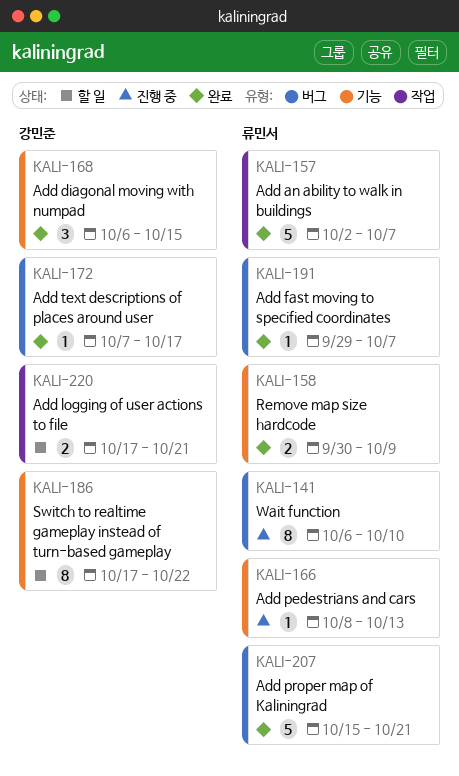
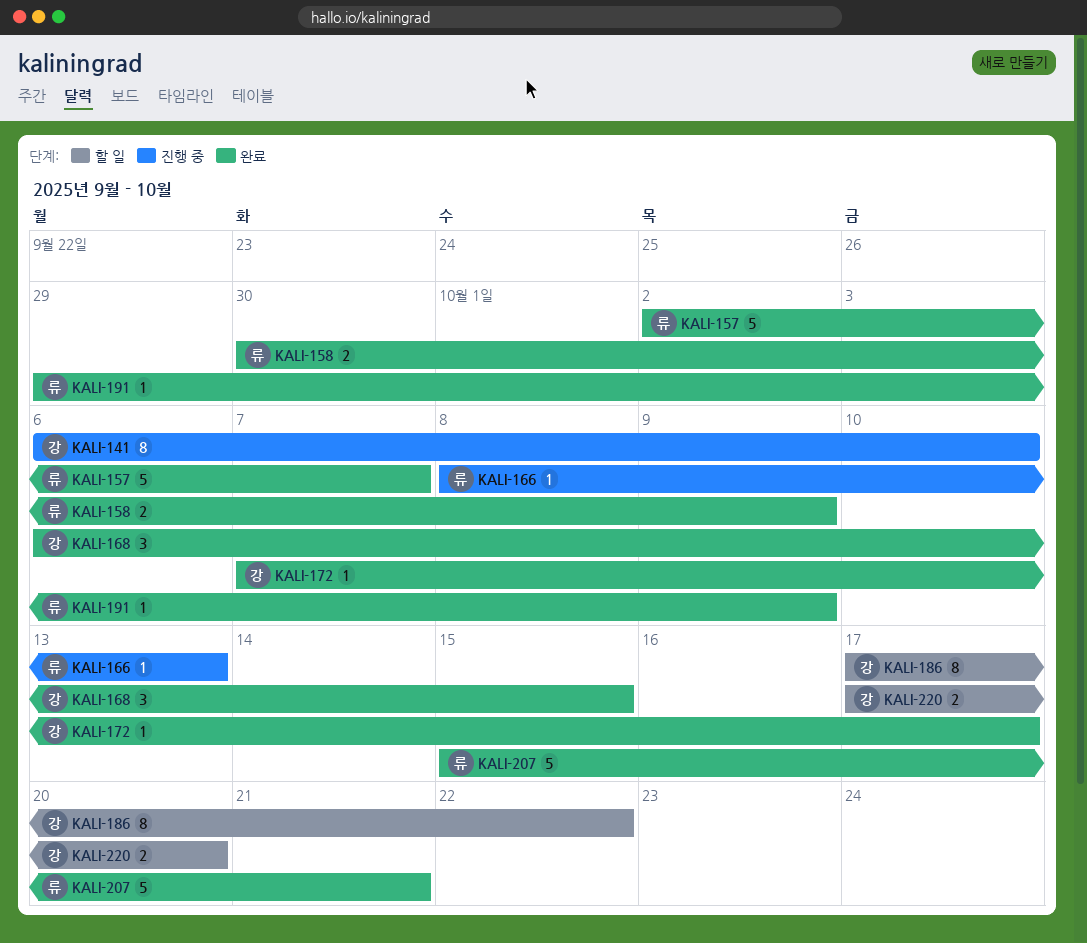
KALI-141, owner: 류민서 -> 강민준
KALI-191, due: Oct 7 -> Oct 9
KALI-220, due: Oct 21 -> Oct 20

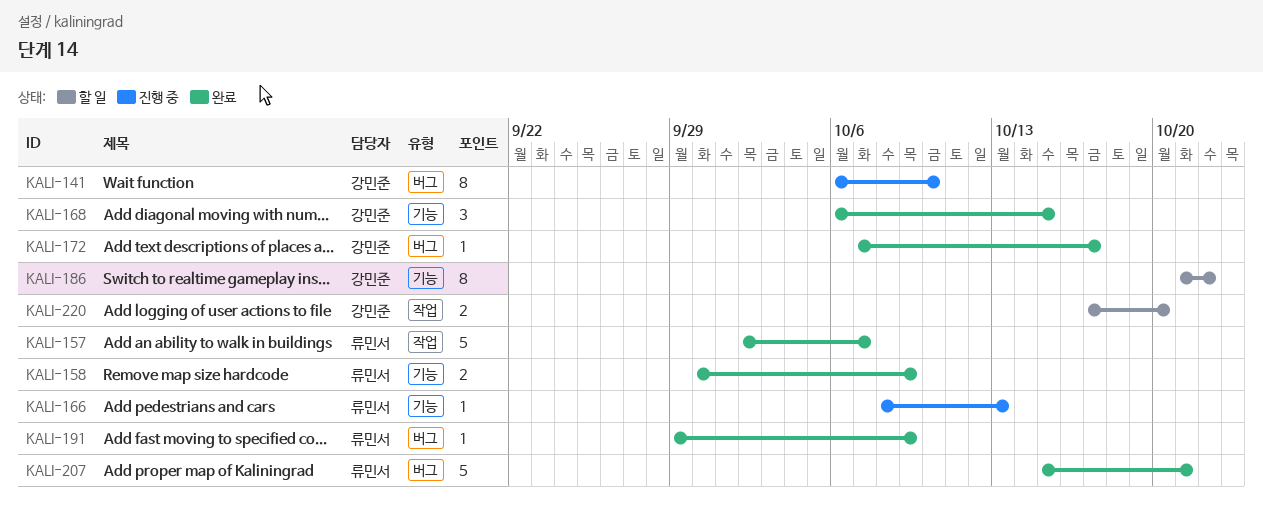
KALI-186, start: Oct 17 -> Oct 21

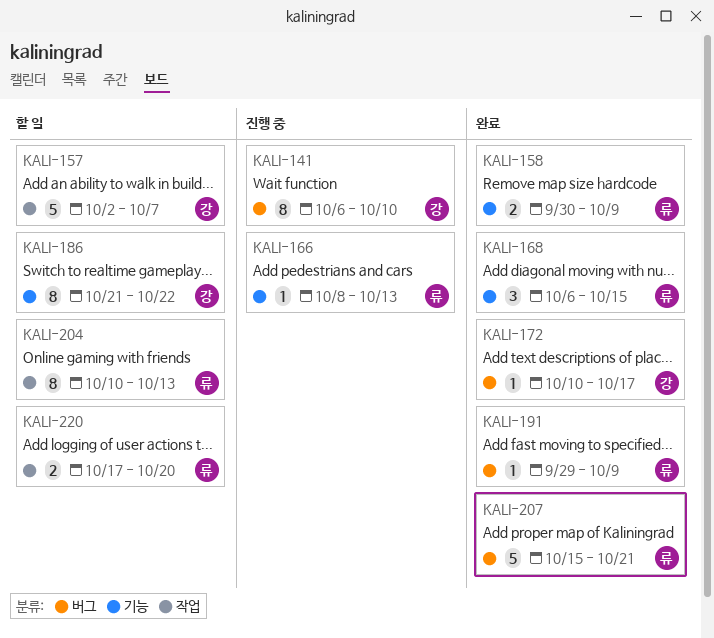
KALI-157, status: 완료 -> 할 일
KALI-157, owner: 류민서 -> 강민준
KALI-168, owner: 강민준 -> 류민서
KALI-172, start: Oct 7 -> Oct 10
KALI-204: none -> present
KALI-220, owner: 강민준 -> 류민서

